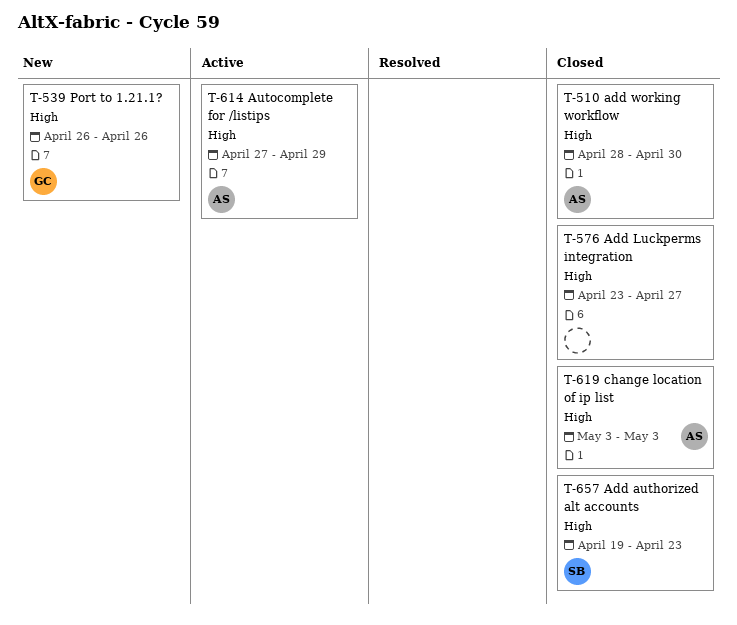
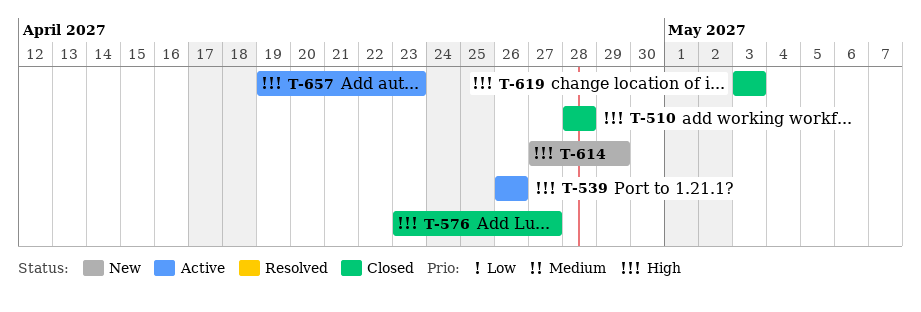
T-510, due: Apr 30 -> Apr 28
T-539, status: New -> Active
T-614, status: Active -> New
T-657, status: Closed -> Active

